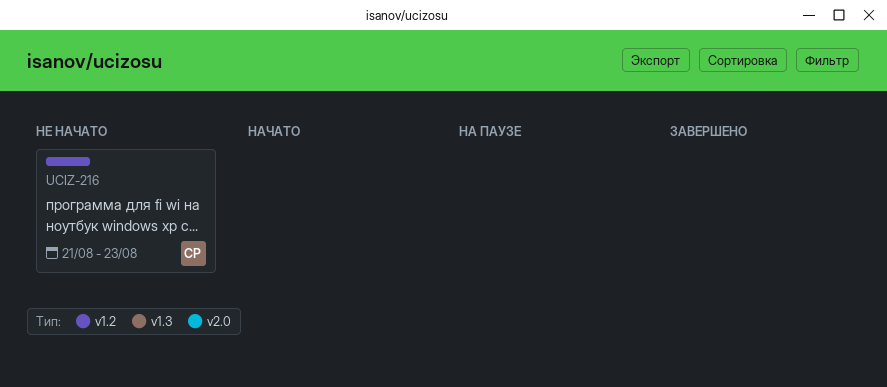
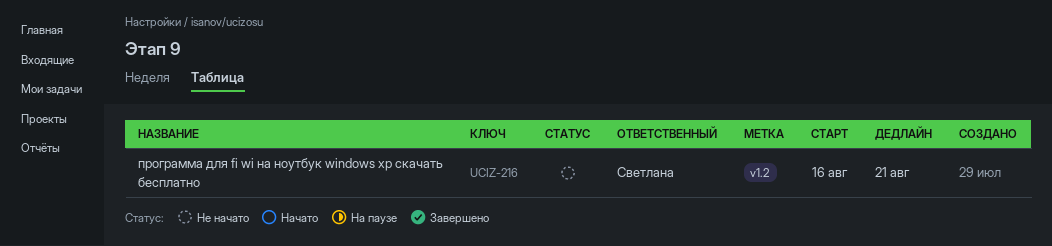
UCIZ-216, start: Aug 21 -> Aug 16
UCIZ-216, due: Aug 23 -> Aug 21

